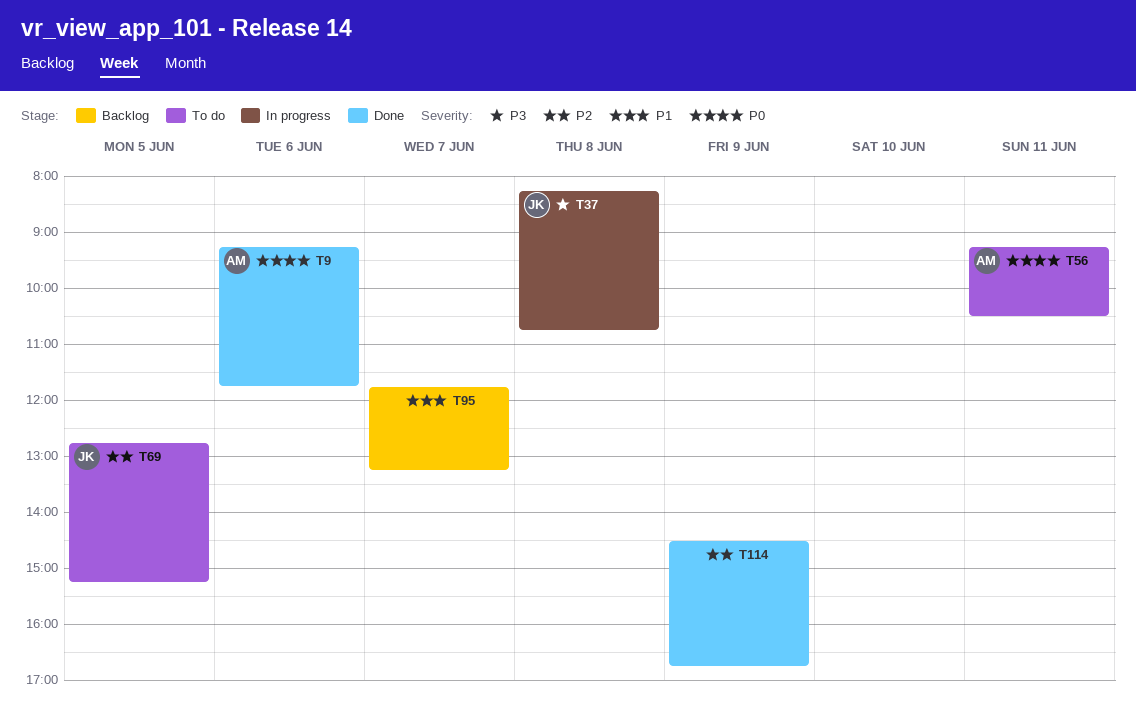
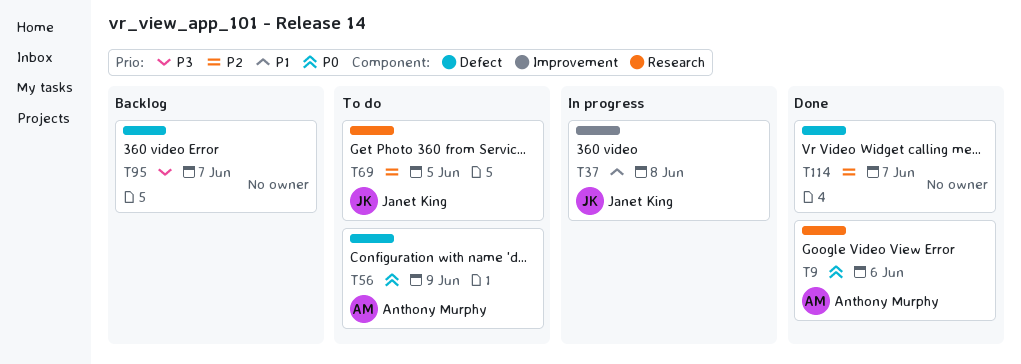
T37, priority: P3 -> P1
T56, day: Jun 11 -> Jun 9
T95, priority: P1 -> P3
T114, day: Jun 9 -> Jun 7

